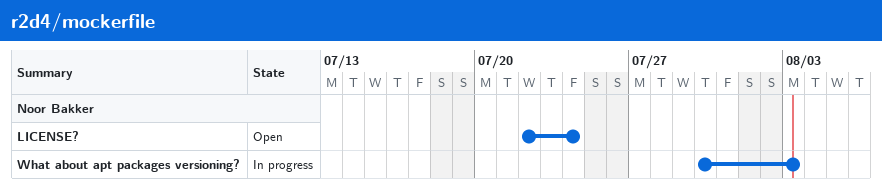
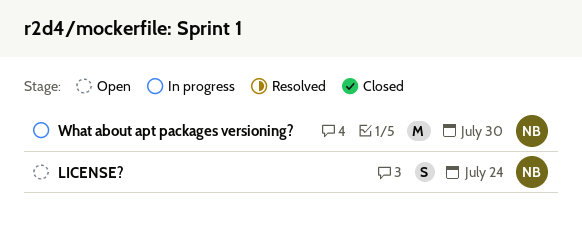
What about apt packages versioning?, due: Aug 3 -> Jul 30

